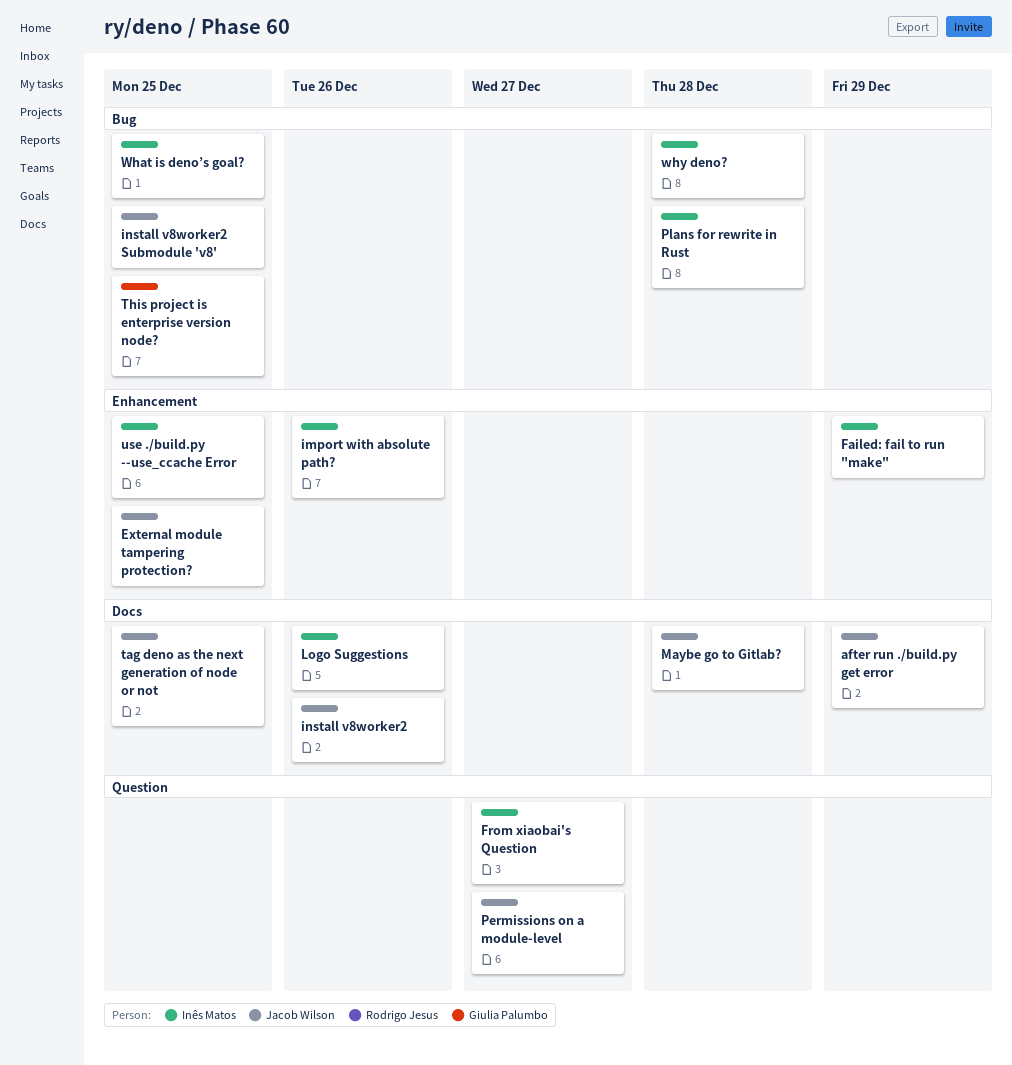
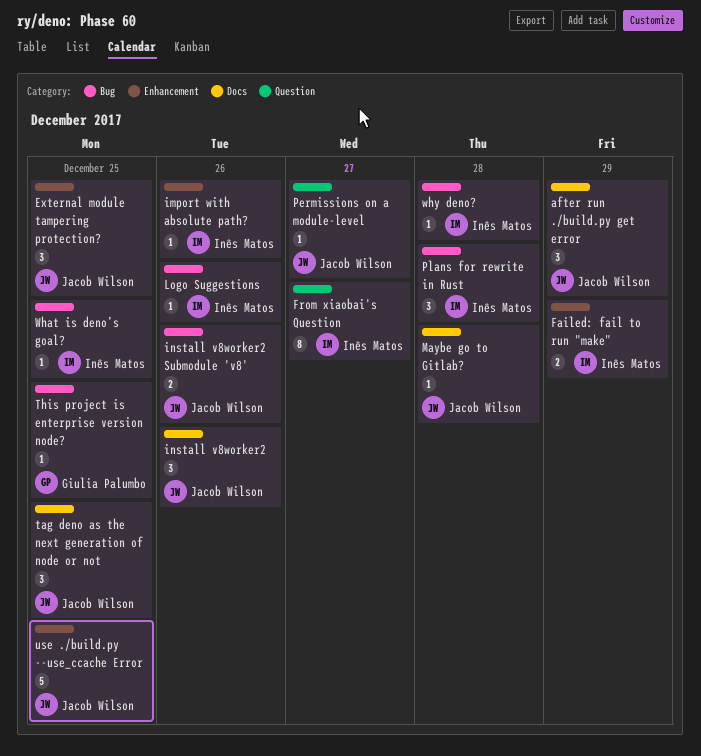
install v8worker2 Submodule 'v8', due: Dec 25 -> Dec 26
Logo Suggestions, label: Docs -> Bug
use ./build.py --use_ccache Error, owner: Inês Matos -> Jacob Wilson

